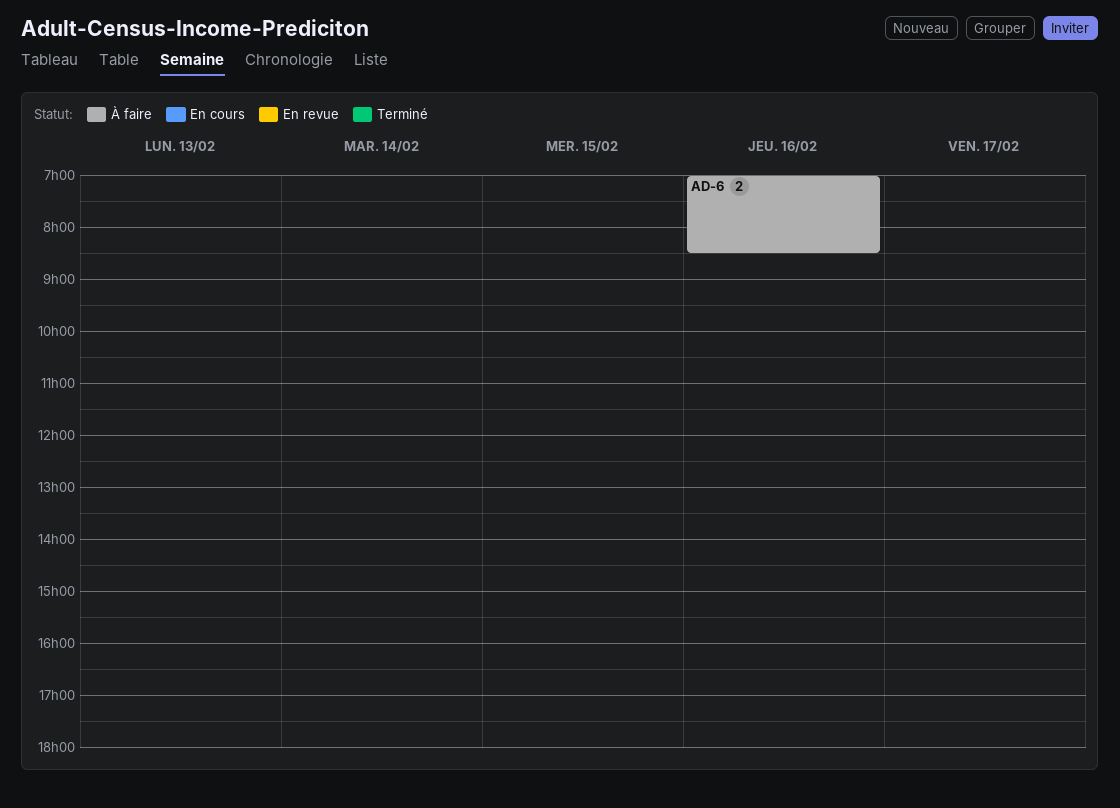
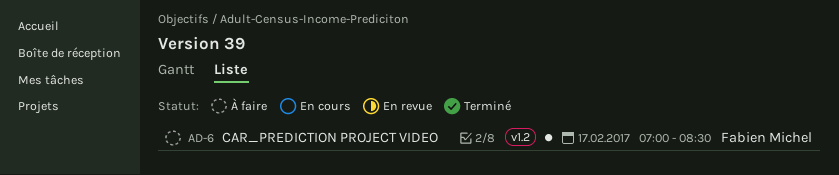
AD-6, estimate: 2 -> 1
AD-6, day: Feb 16 -> Feb 17

